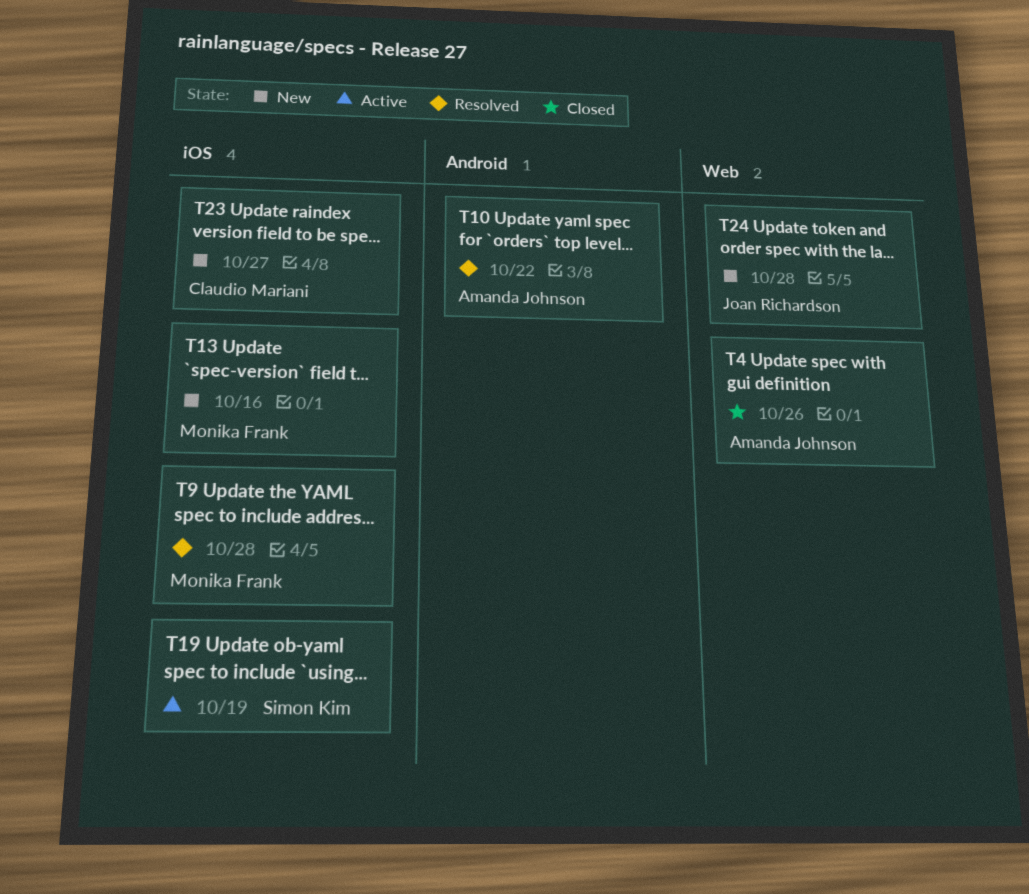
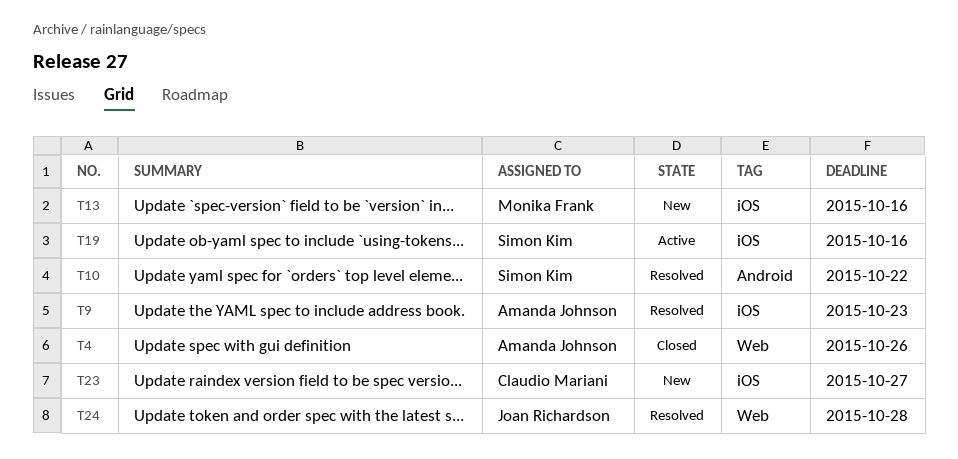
T9, owner: Monika Frank -> Amanda Johnson
T9, due: Oct 28 -> Oct 23
T10, owner: Amanda Johnson -> Simon Kim
T19, due: Oct 19 -> Oct 16
T24, status: New -> Resolved

